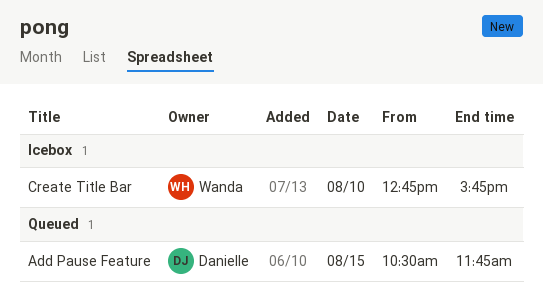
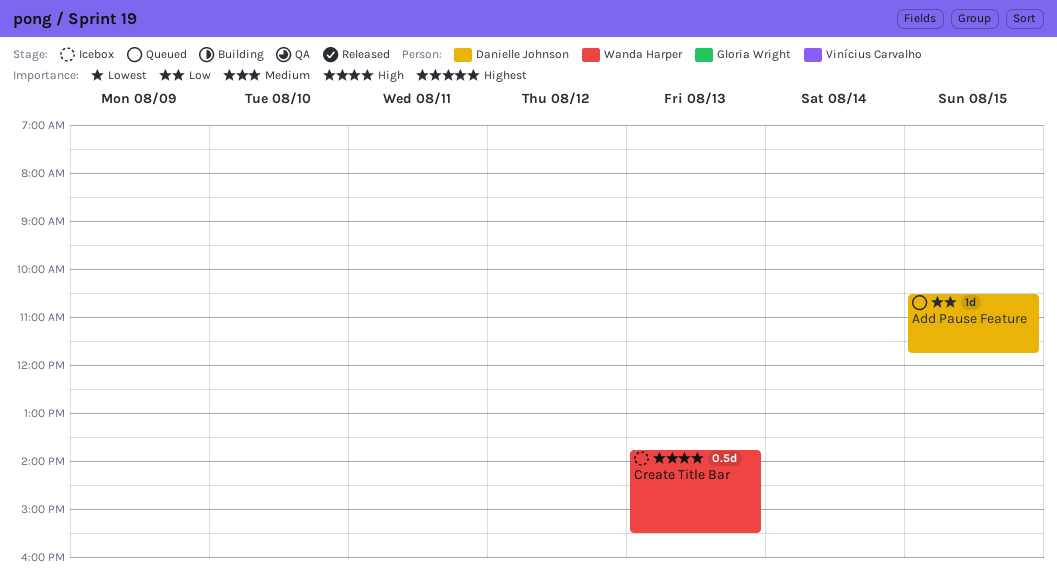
Create Title Bar, day: Aug 10 -> Aug 13
Create Title Bar, begins: 12:45 -> 13:45
Create Title Bar, ends: 15:45 -> 15:30

